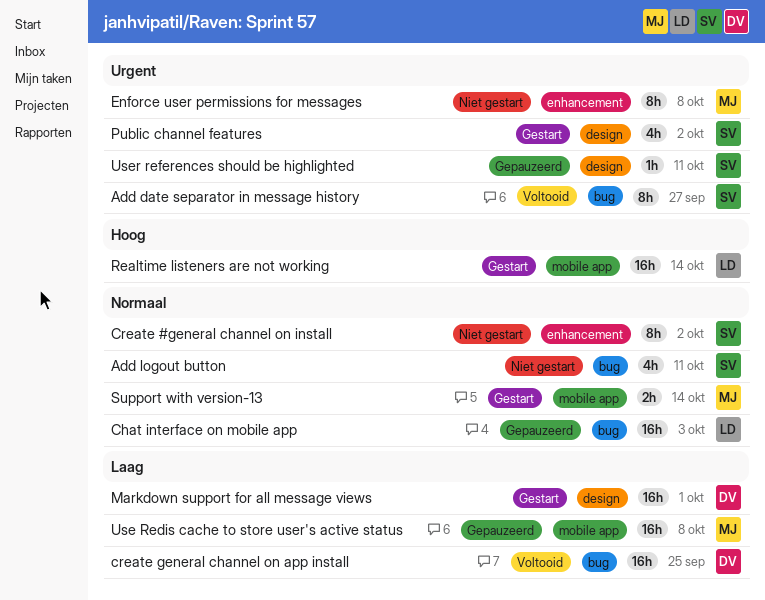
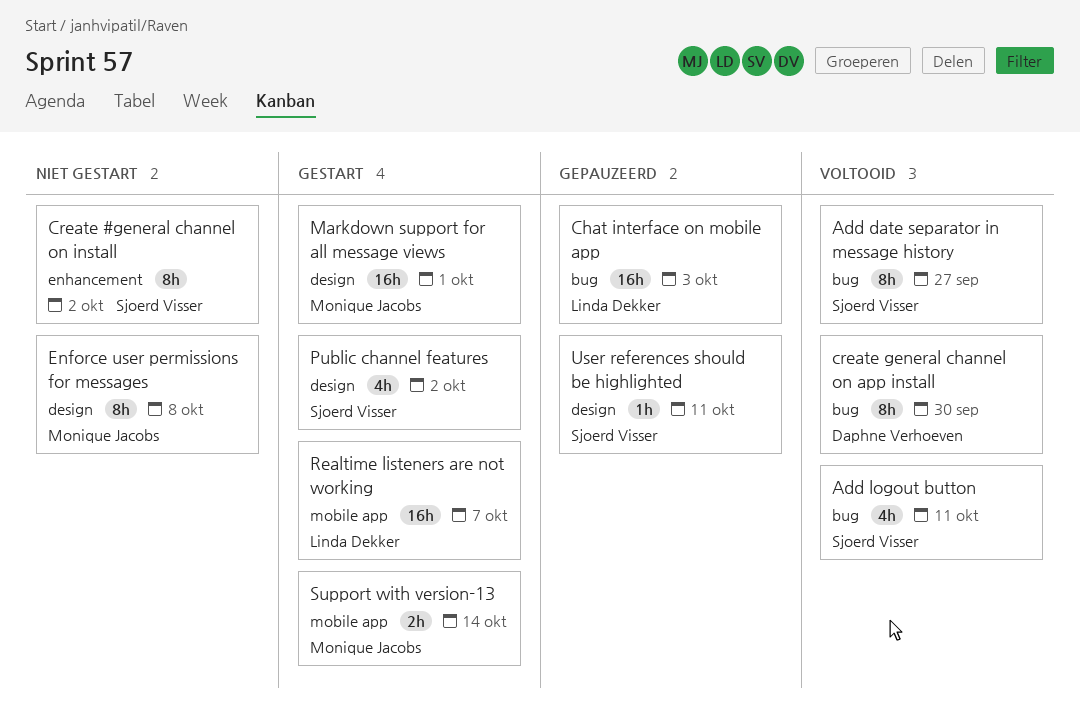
Add logout button, status: Niet gestart -> Voltooid
create general channel on app install, estimate: 16h -> 8h
create general channel on app install, due: Sep 25 -> Sep 30
Enforce user permissions for messages, label: enhancement -> design
Markdown support for all message views, owner: Daphne Verhoeven -> Monique Jacobs
Realtime listeners are not working, due: Oct 14 -> Oct 7
Use Redis cache to store user's active status: present -> none

